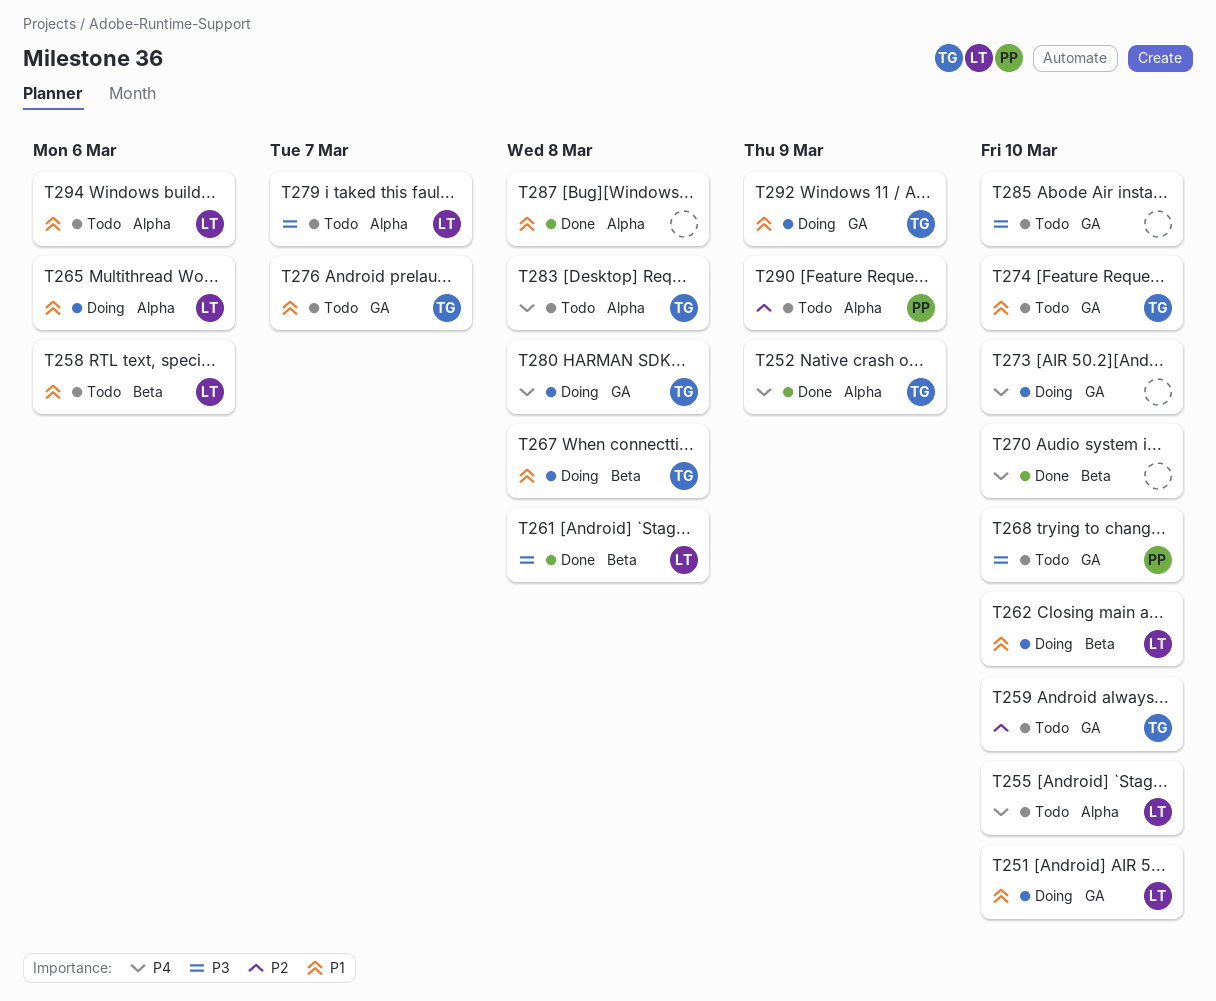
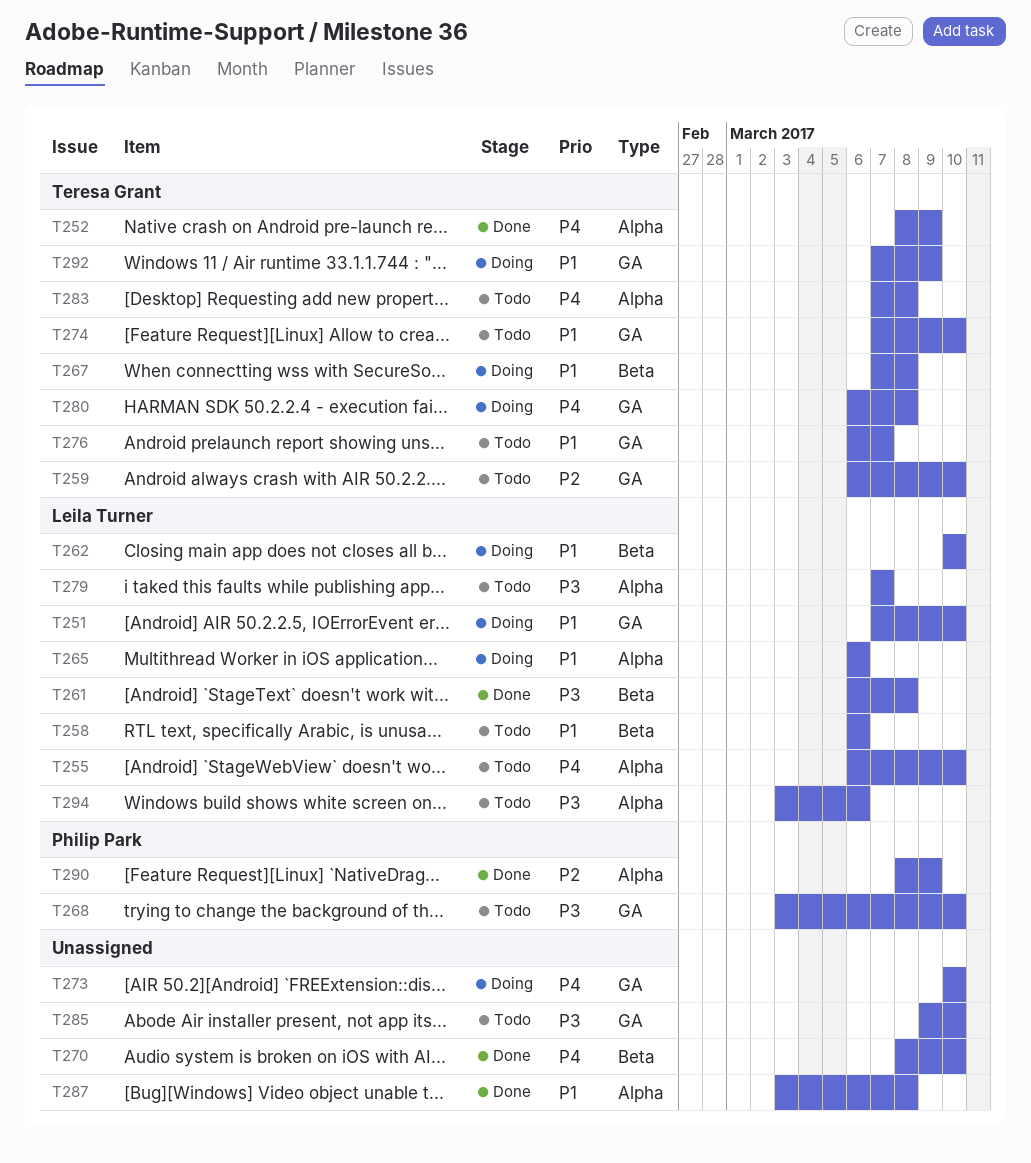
T290, status: Todo -> Done
T294, priority: P1 -> P3

